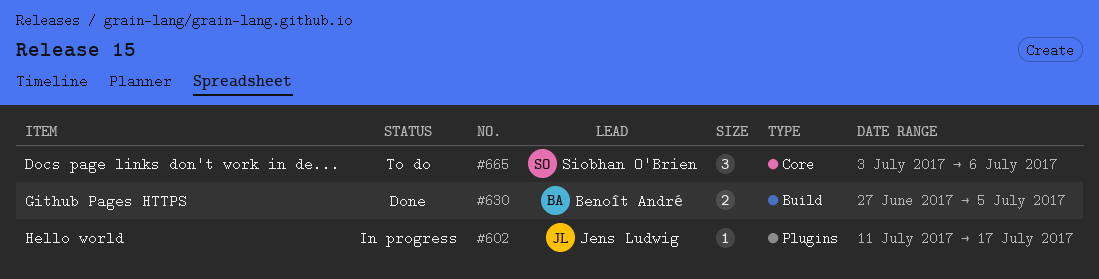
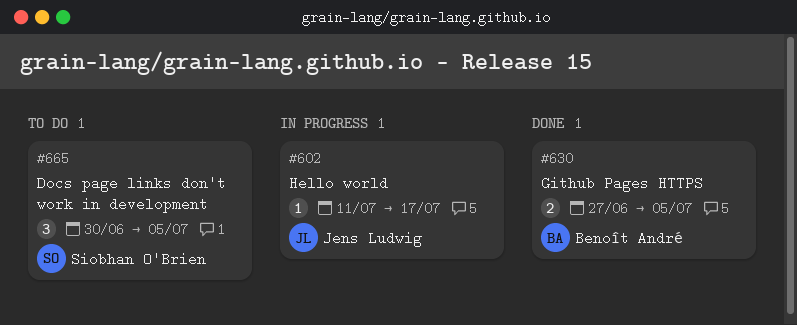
#665, start: Jul 3 -> Jun 30
#665, due: Jul 6 -> Jul 5

